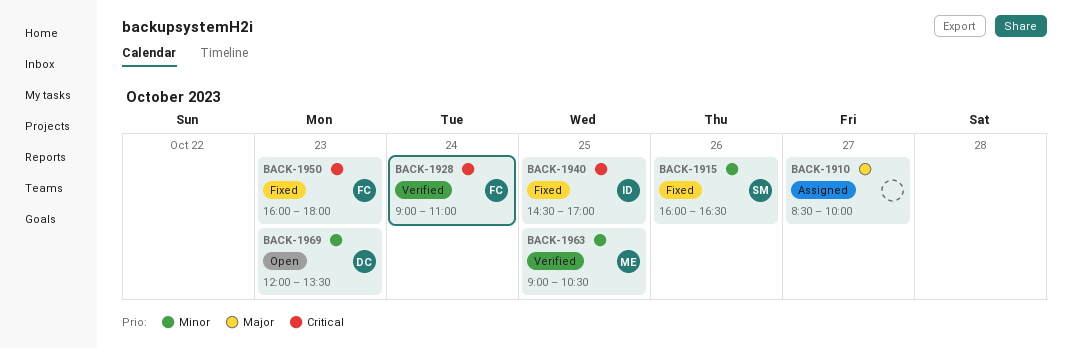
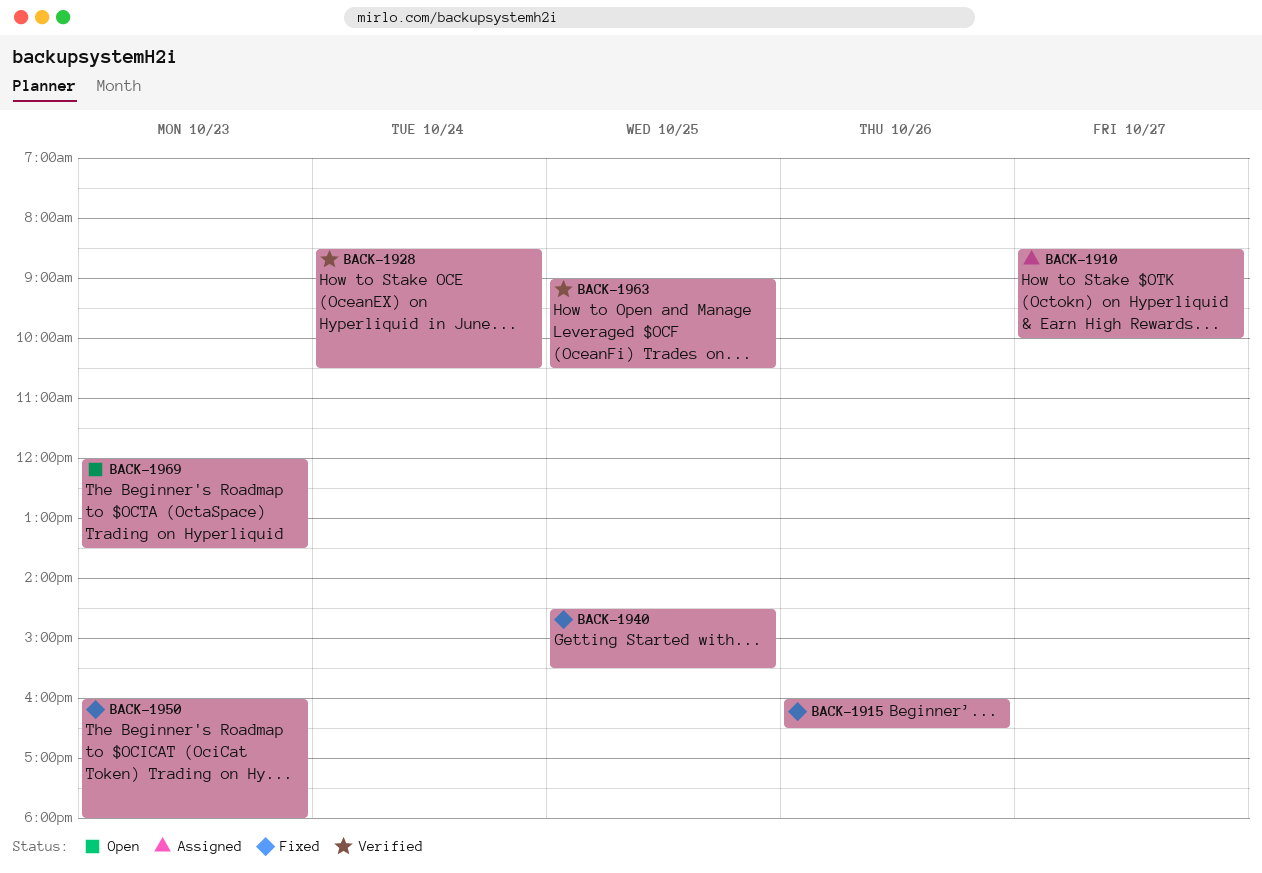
BACK-1928, begins: 09:00 -> 08:30
BACK-1928, ends: 11:00 -> 10:30
BACK-1940, ends: 17:00 -> 15:30

